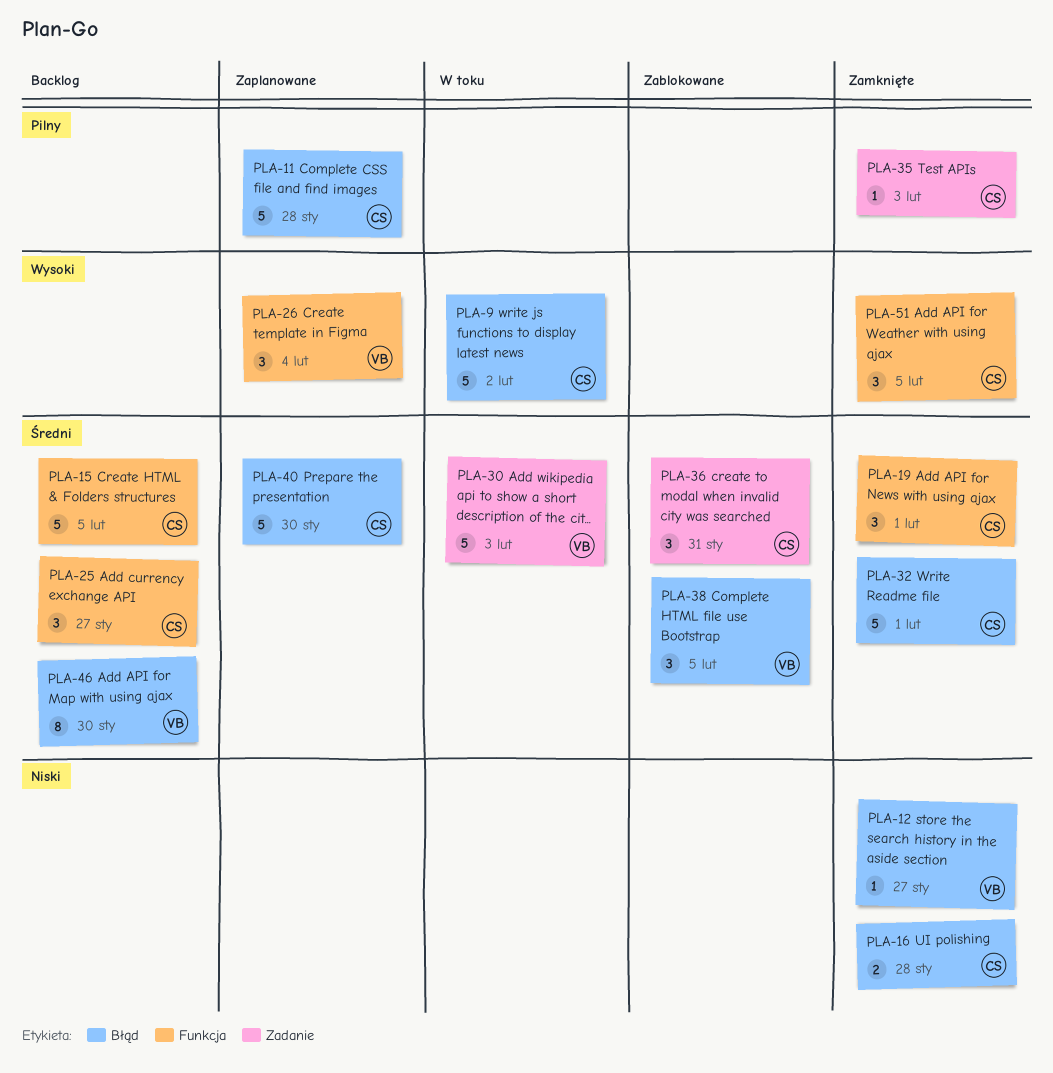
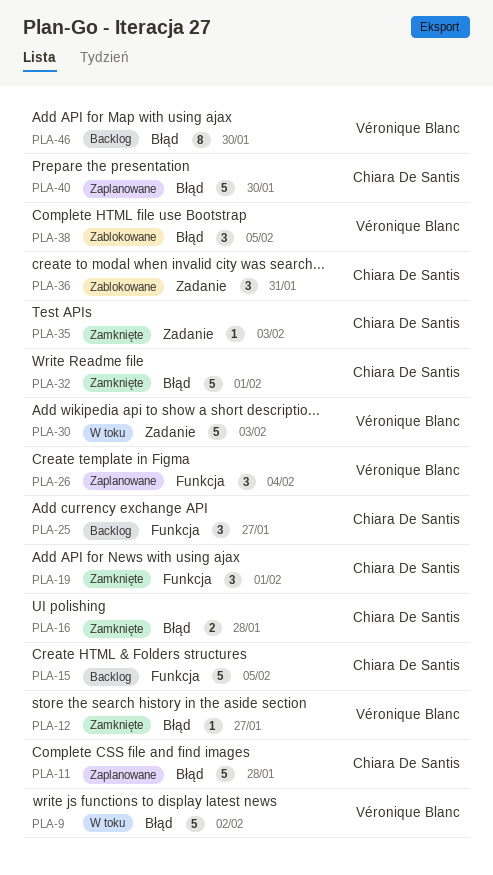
PLA-9, owner: Chiara De Santis -> Véronique Blanc
PLA-51: present -> none

